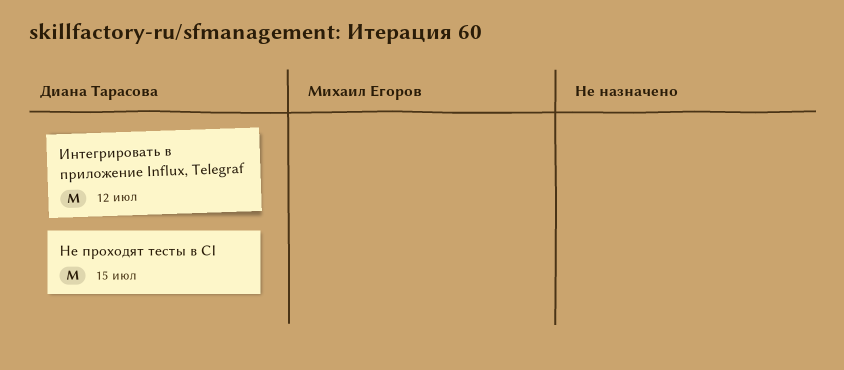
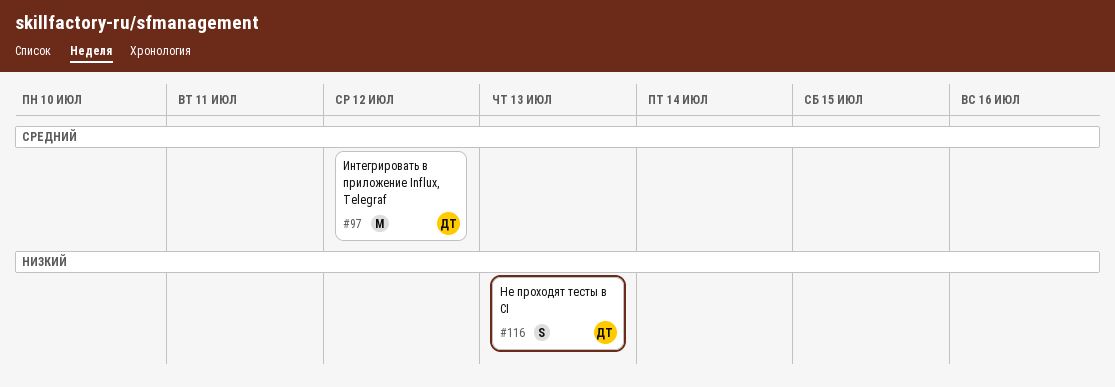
Не проходят тесты в CI, estimate: M -> S
Не проходят тесты в CI, due: Jul 15 -> Jul 13

